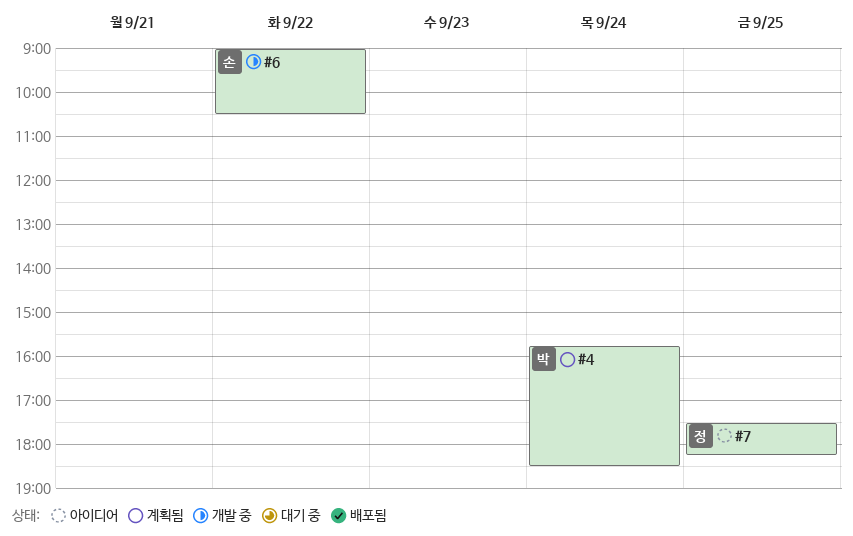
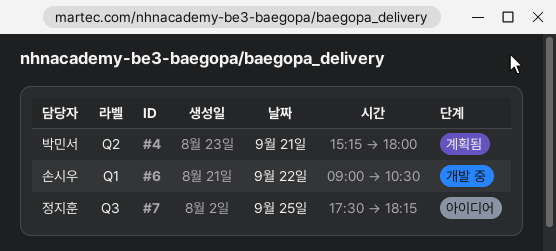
#4, day: Sep 24 -> Sep 21
#4, begins: 15:45 -> 15:15
#4, ends: 18:30 -> 18:00

